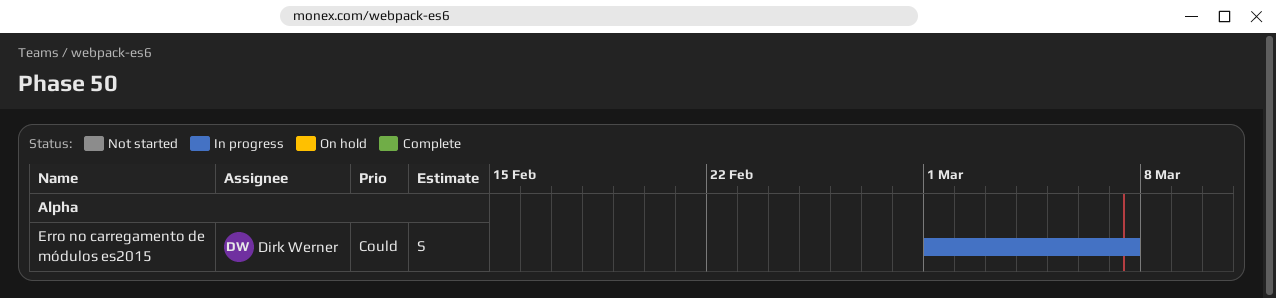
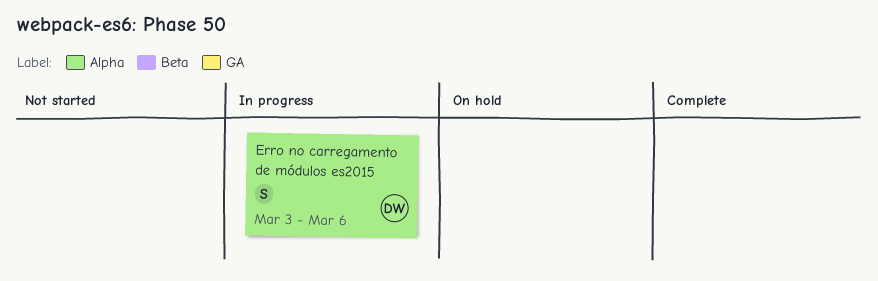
Erro no carregamento de módulos es2015, start: Mar 1 -> Mar 3
Erro no carregamento de módulos es2015, due: Mar 7 -> Mar 6

